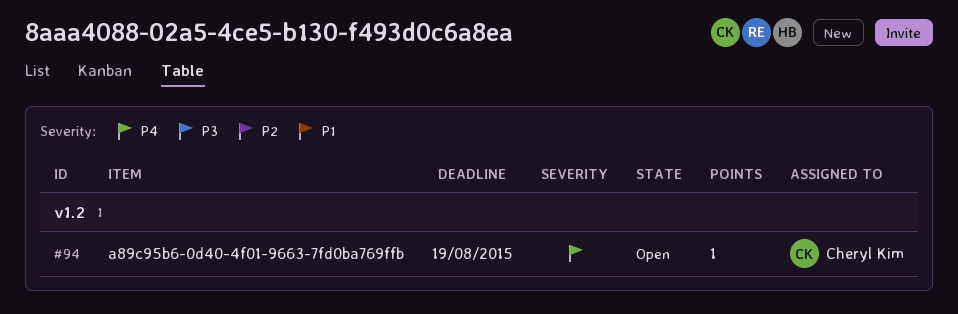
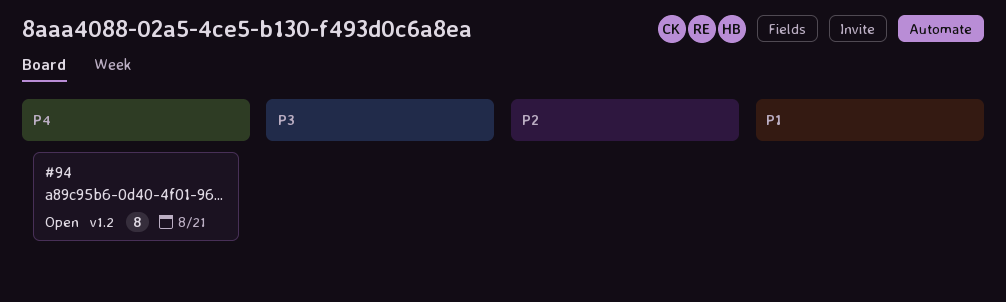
#94, estimate: 1 -> 8
#94, due: Aug 19 -> Aug 21

